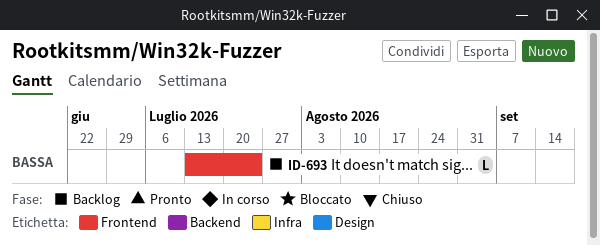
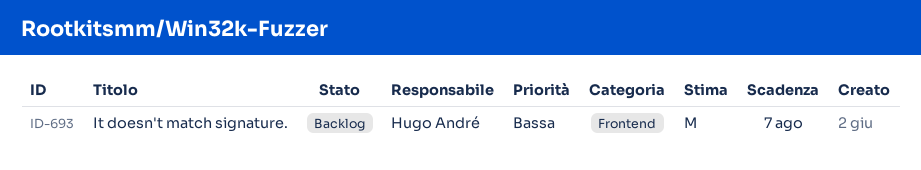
ID-693, estimate: L -> M
ID-693, due: Jul 24 -> Aug 7

